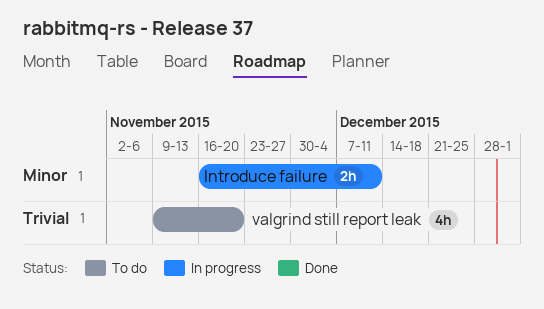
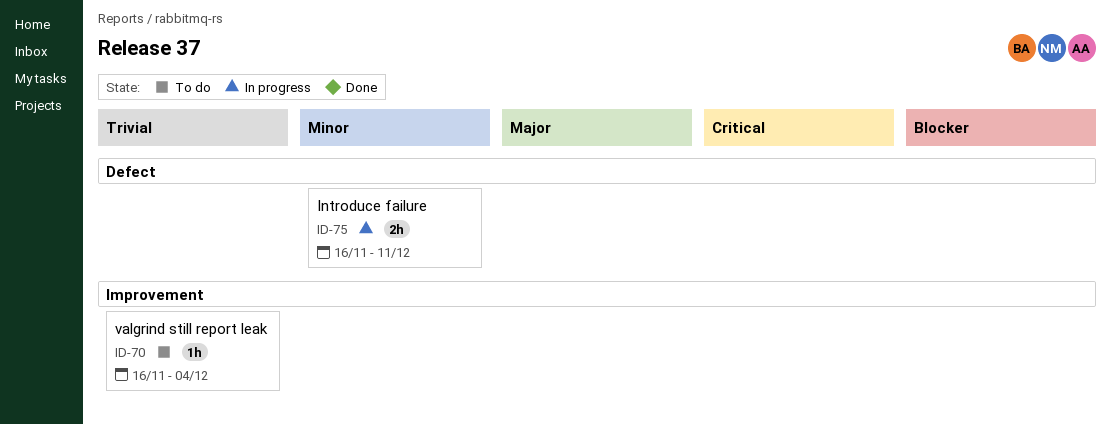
valgrind still report leak, estimate: 4h -> 1h
valgrind still report leak, start: Nov 9 -> Nov 16
valgrind still report leak, due: Nov 20 -> Dec 4

